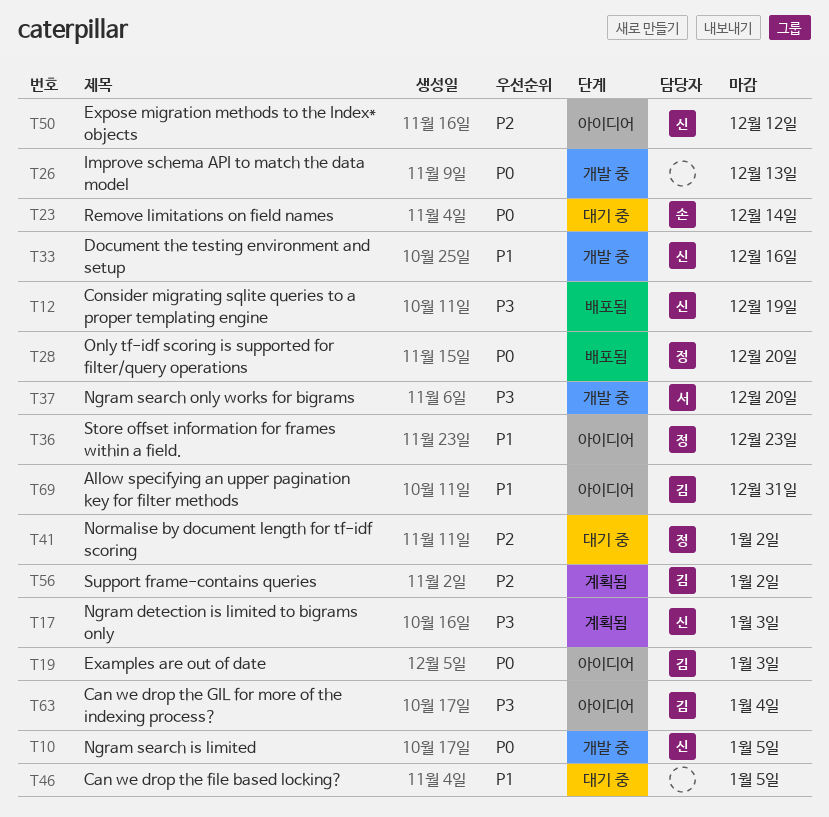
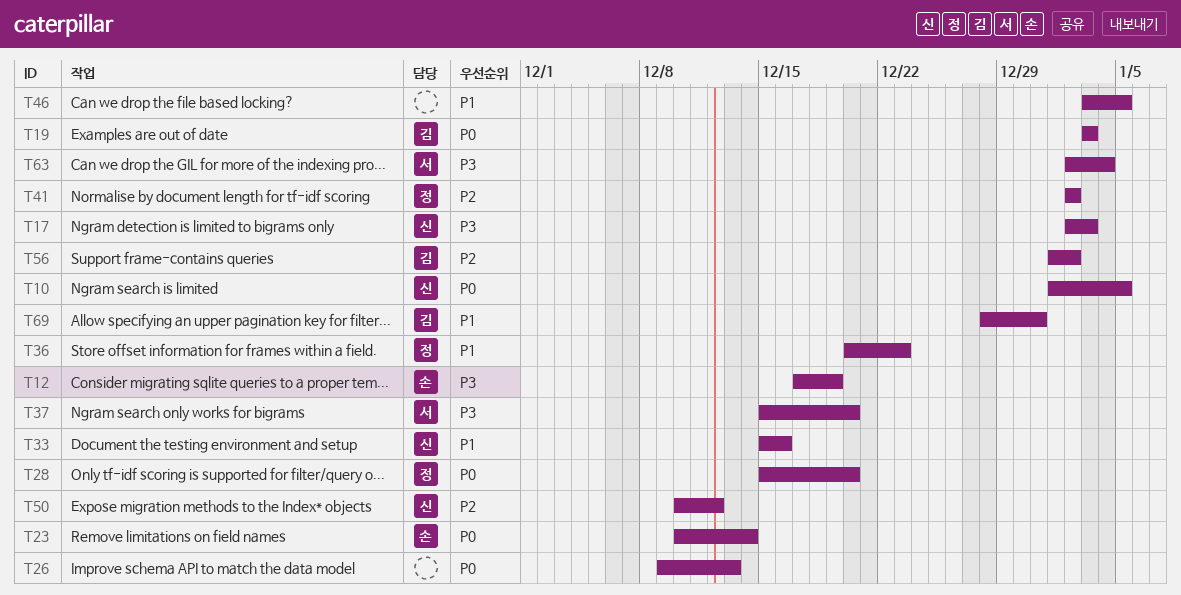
T12, owner: 신 -> 손
T63, owner: 김 -> 서

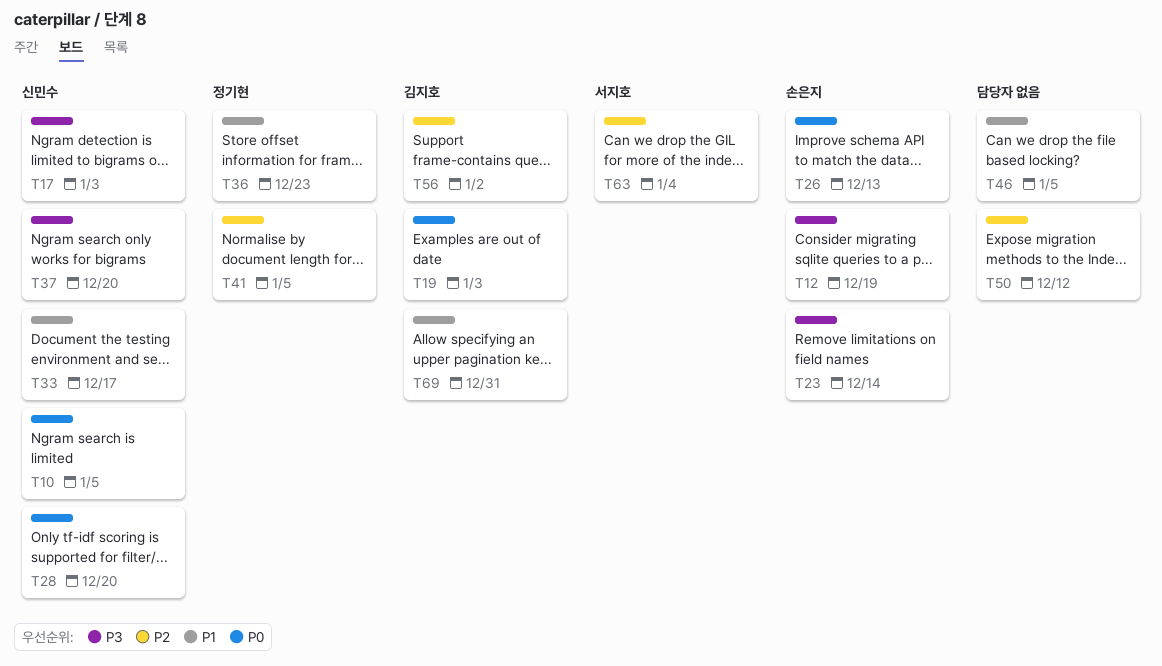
T23, priority: P0 -> P3
T26, owner: none -> 손은지
T28, owner: 정기현 -> 신민수
T33, due: Dec 16 -> Dec 17
T37, owner: 서지호 -> 신민수
T41, due: Jan 2 -> Jan 5
T50, owner: 신민수 -> none
T63, priority: P3 -> P2

